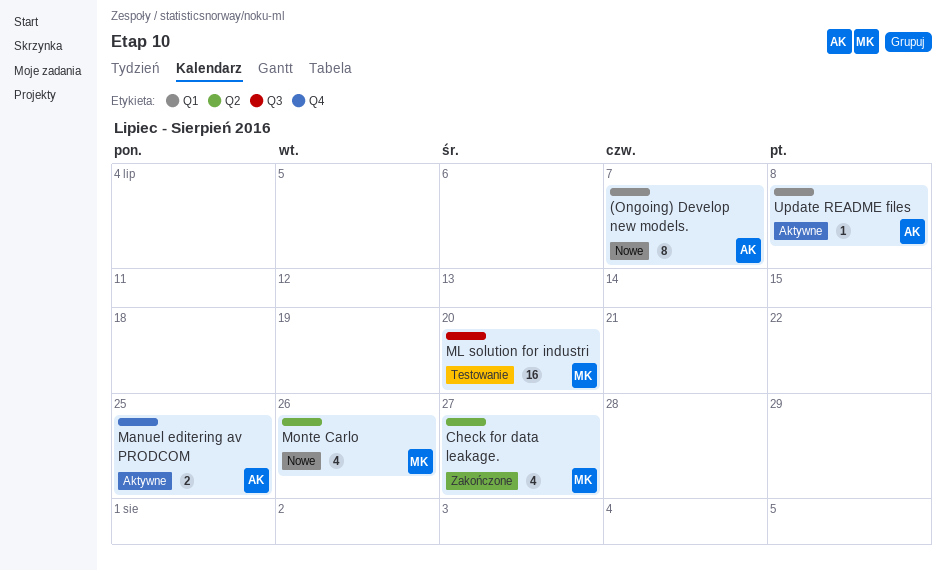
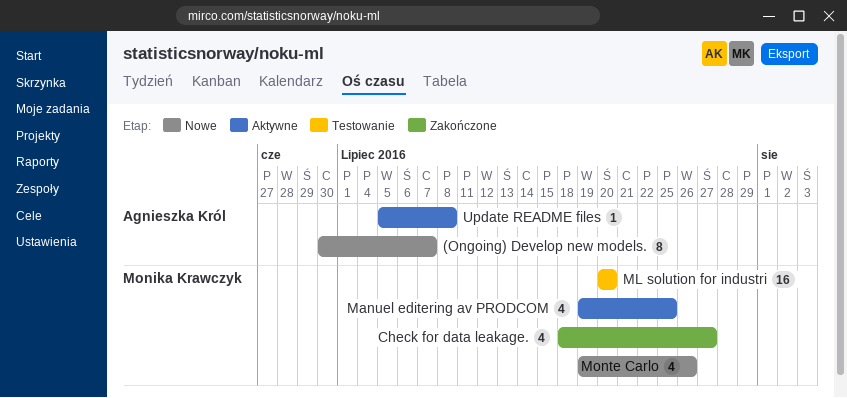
Manuel editering av PRODCOM, owner: Agnieszka Król -> Monika Krawczyk
Manuel editering av PRODCOM, estimate: 2 -> 4

